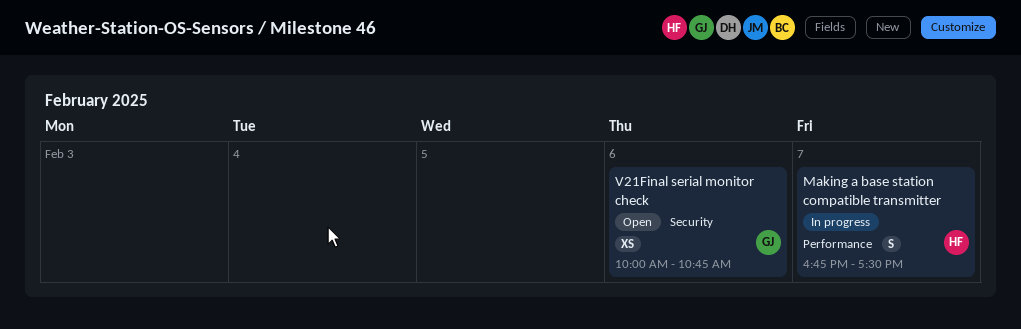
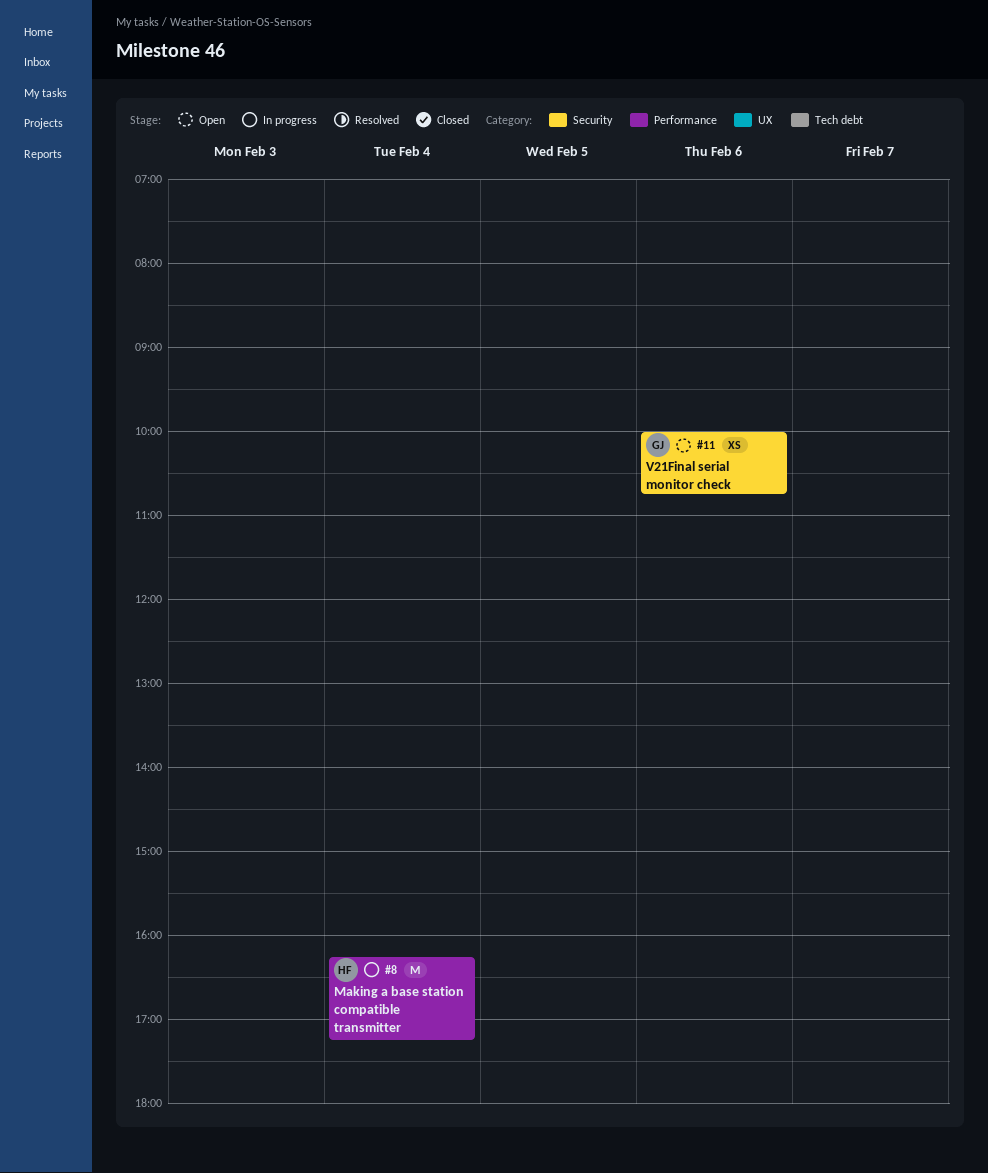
Making a base station compatible transmitter, estimate: S -> M
Making a base station compatible transmitter, day: Feb 7 -> Feb 4
Making a base station compatible transmitter, begins: 16:45 -> 16:15
Making a base station compatible transmitter, ends: 17:30 -> 17:15

